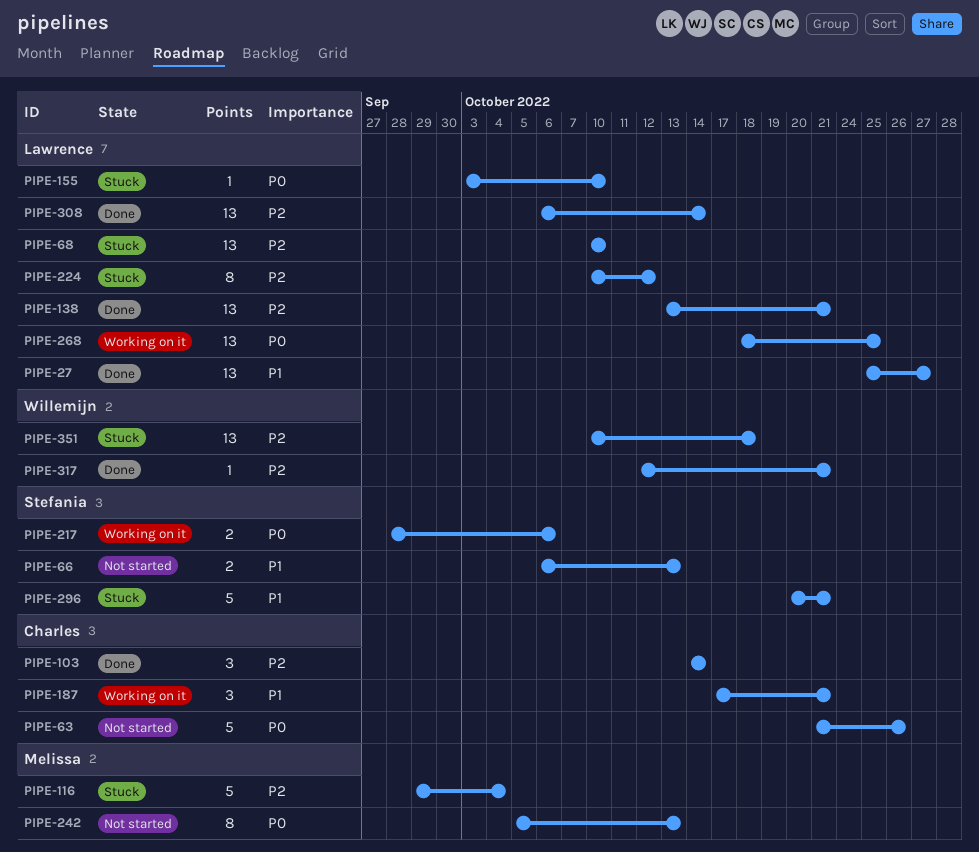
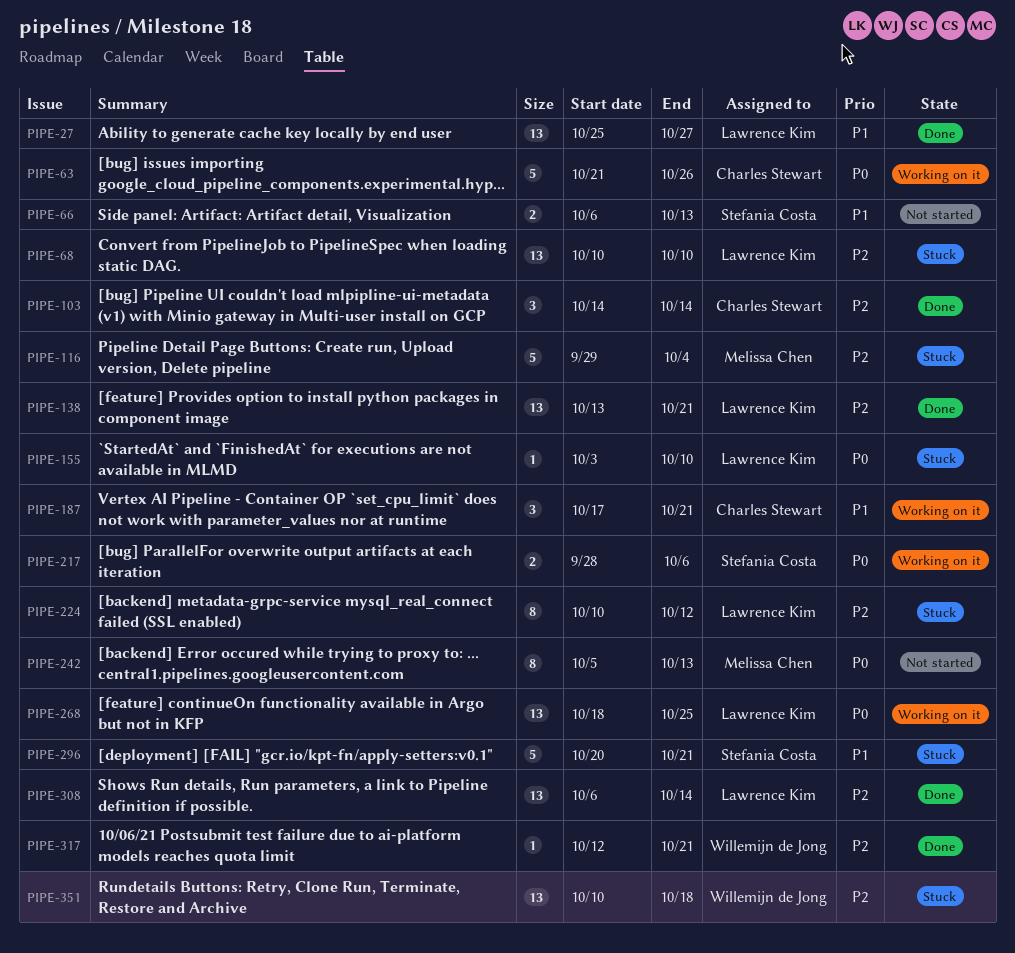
PIPE-63, status: Not started -> Working on it

